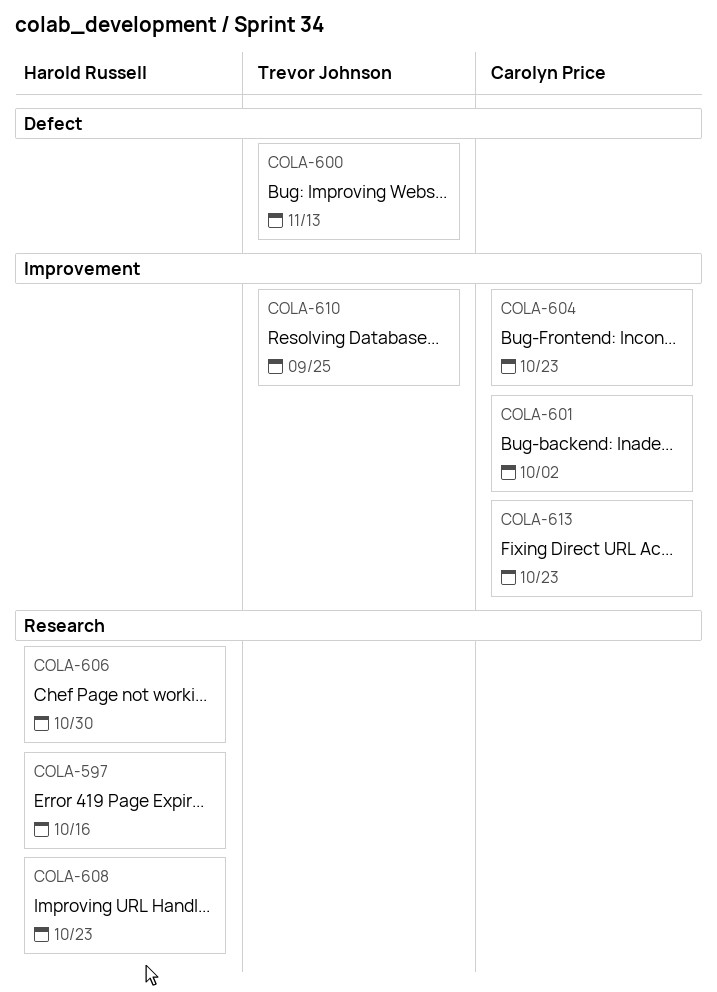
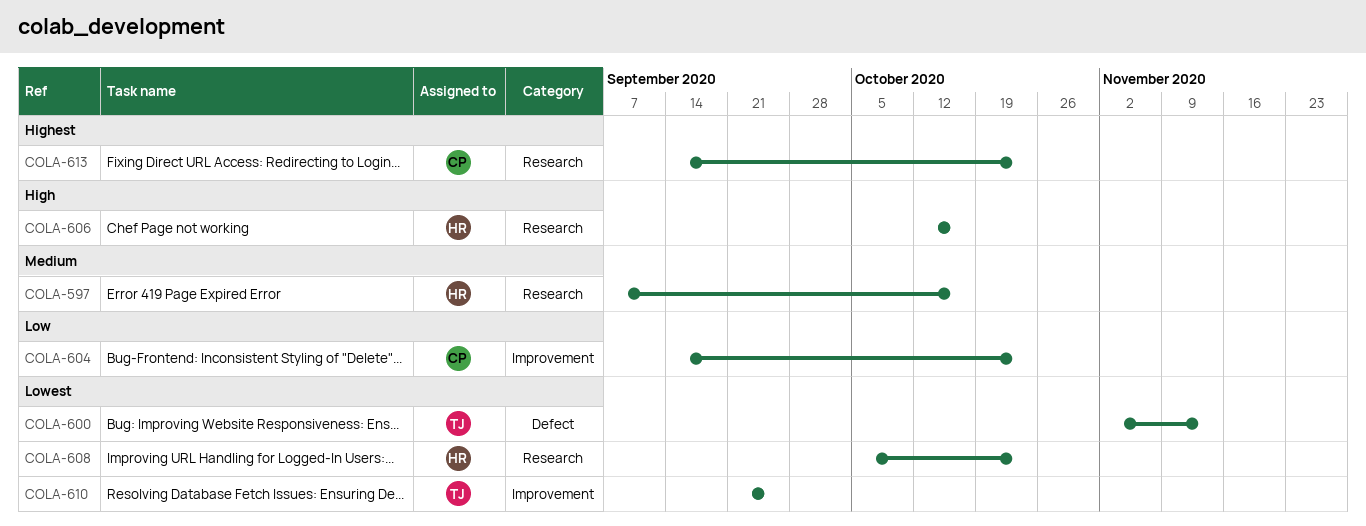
COLA-601: present -> none
COLA-606, due: Oct 30 -> Oct 16
COLA-613, label: Improvement -> Research

